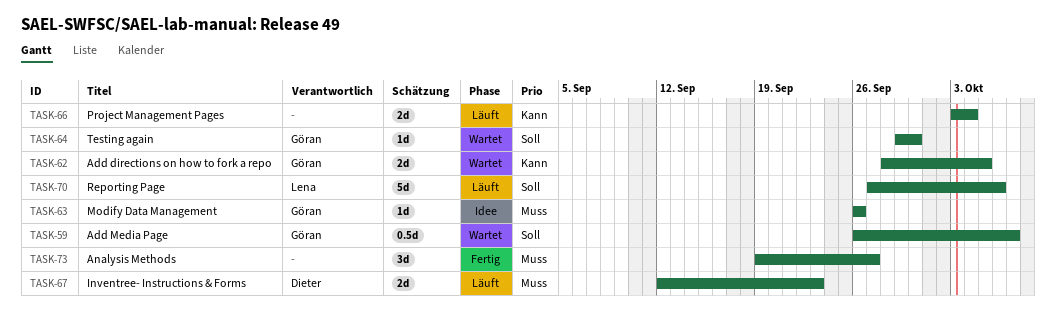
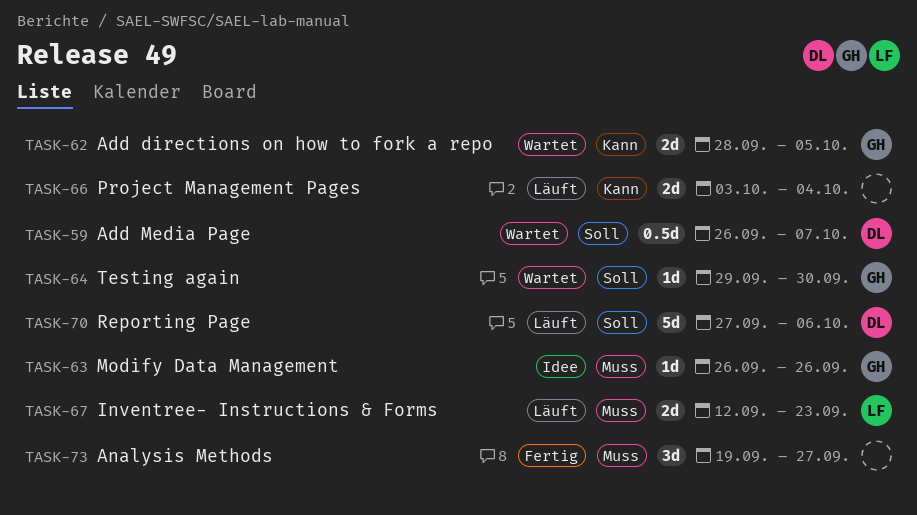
TASK-59, owner: Göran -> Dieter
TASK-67, owner: Dieter -> Lena
TASK-70, owner: Lena -> Dieter

